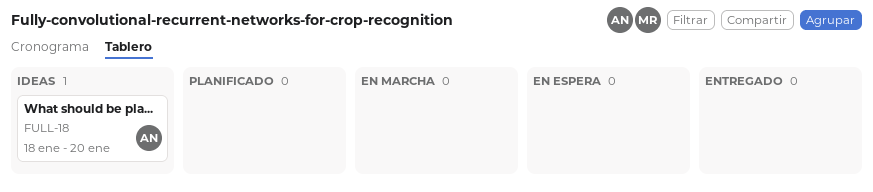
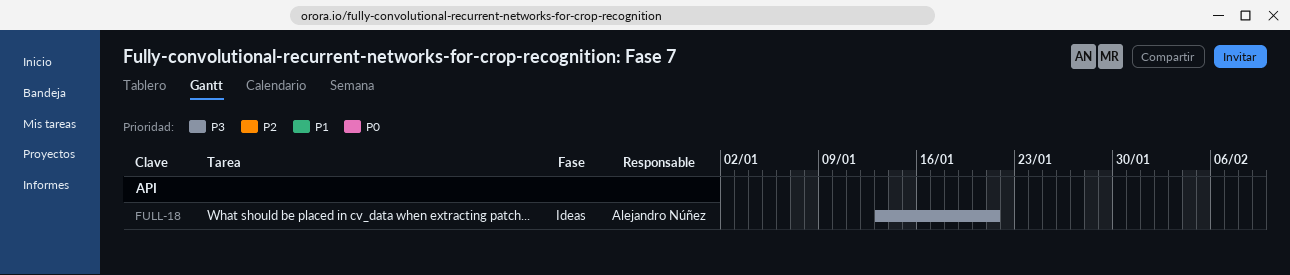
FULL-18, start: Jan 18 -> Jan 13
FULL-18, due: Jan 20 -> Jan 21

